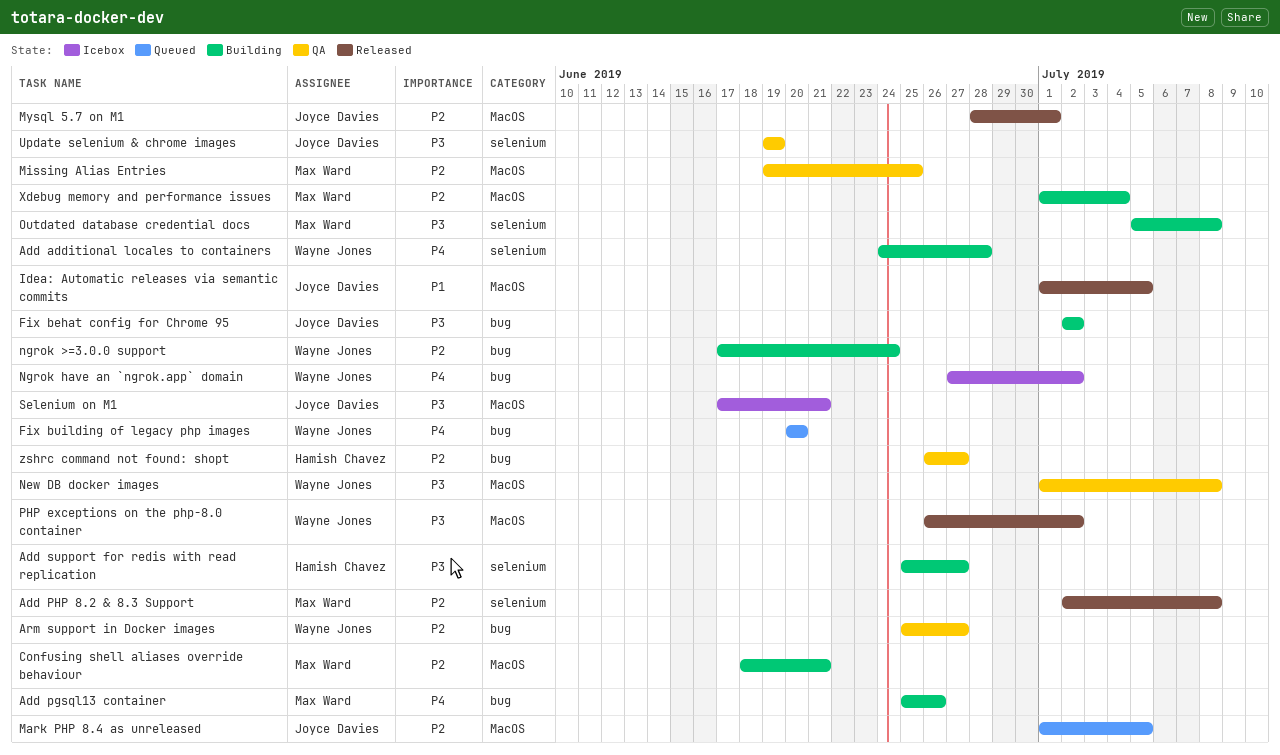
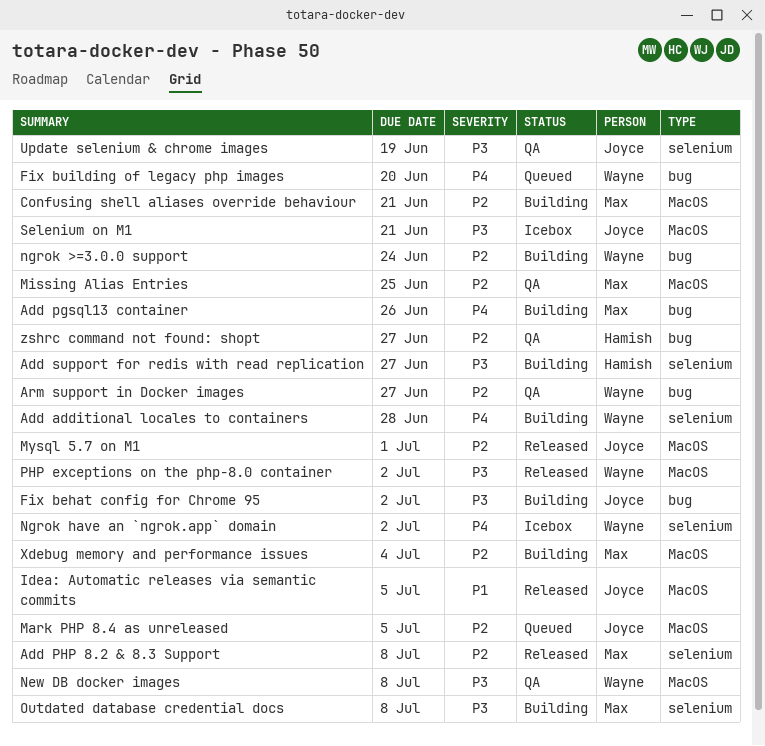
Ngrok have an `ngrok.app` domain, label: bug -> selenium

